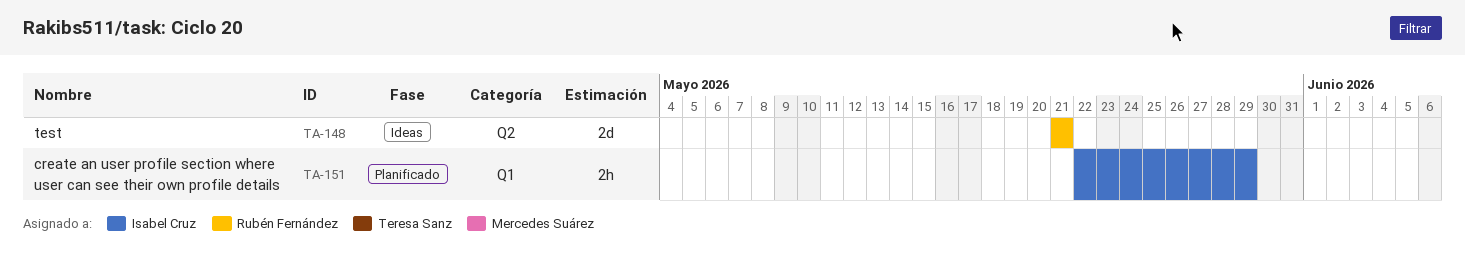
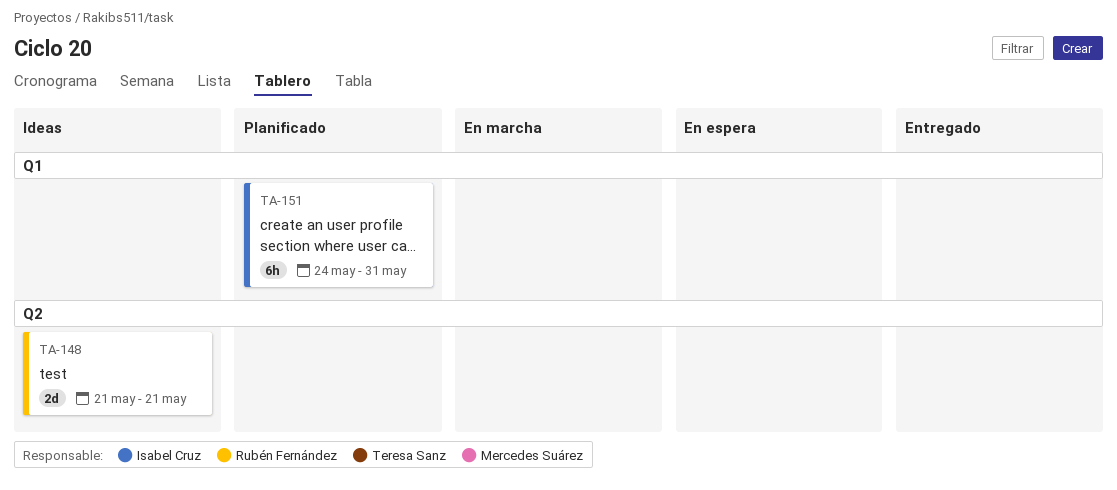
TA-151, estimate: 2h -> 6h
TA-151, start: May 22 -> May 24
TA-151, due: May 29 -> May 31

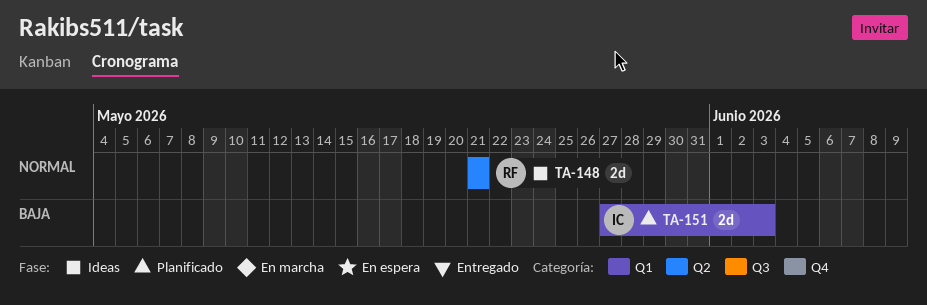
TA-151, estimate: 6h -> 2d
TA-151, start: May 24 -> May 27
TA-151, due: May 31 -> Jun 3

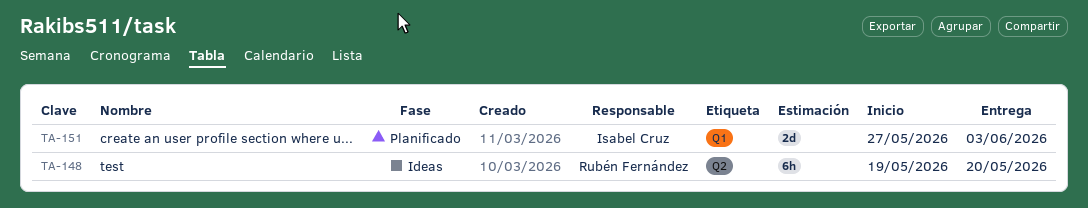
TA-148, estimate: 2d -> 6h
TA-148, start: May 21 -> May 19
TA-148, due: May 21 -> May 20

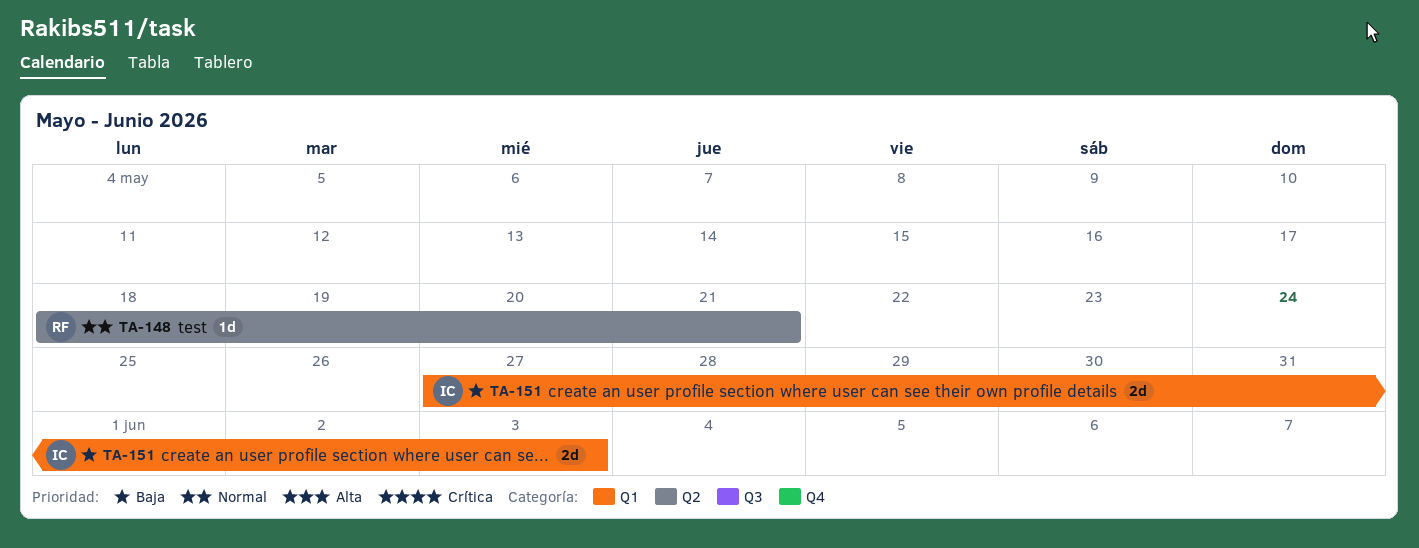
TA-148, estimate: 6h -> 1d
TA-148, start: May 19 -> May 18
TA-148, due: May 20 -> May 21

